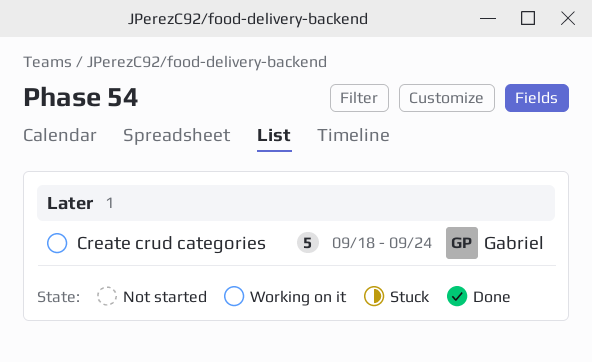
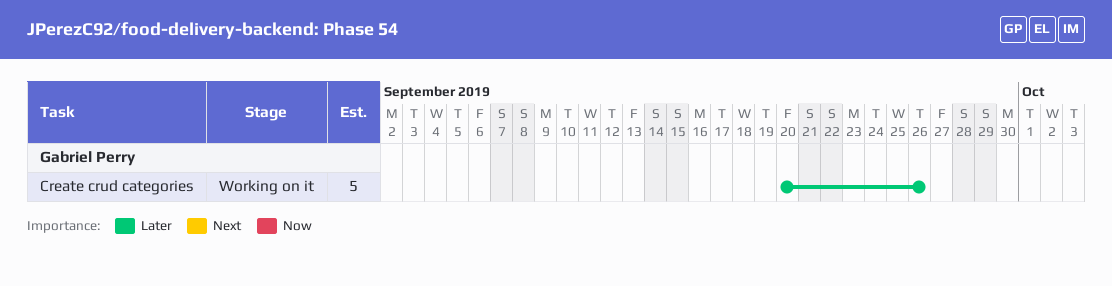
Create crud categories, start: Sep 18 -> Sep 20
Create crud categories, due: Sep 24 -> Sep 26

